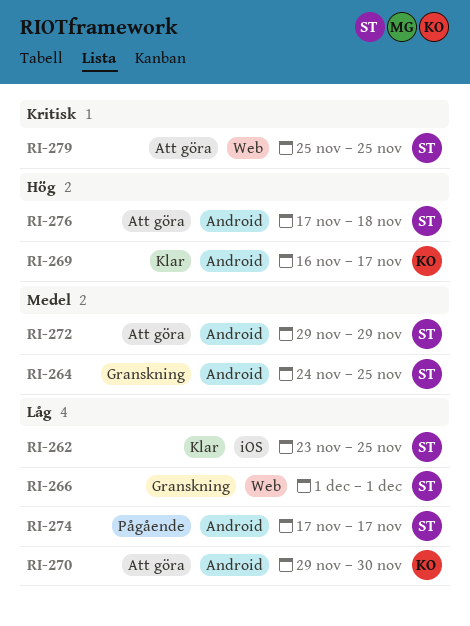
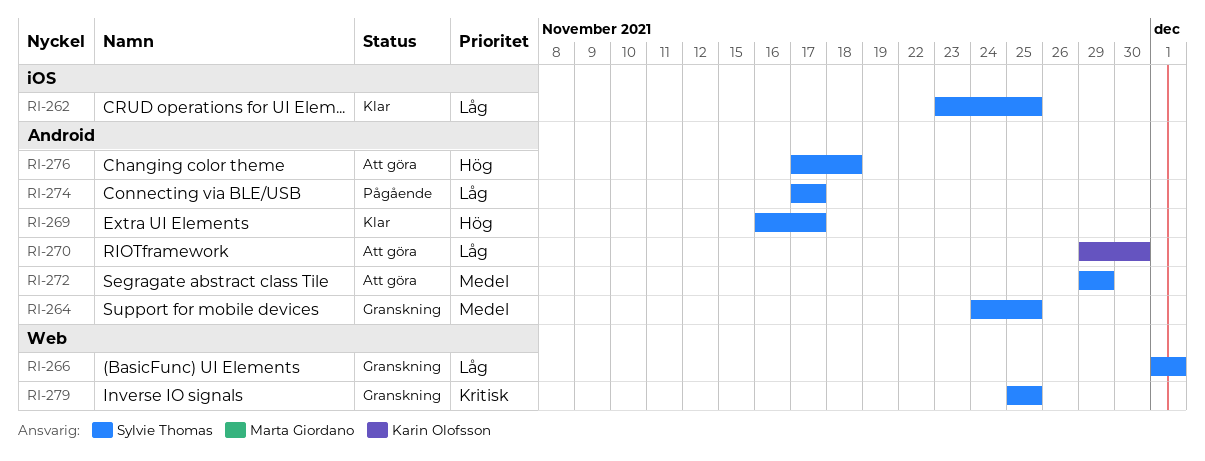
RI-269, owner: Karin Olofsson -> Sylvie Thomas
RI-279, status: Att göra -> Granskning

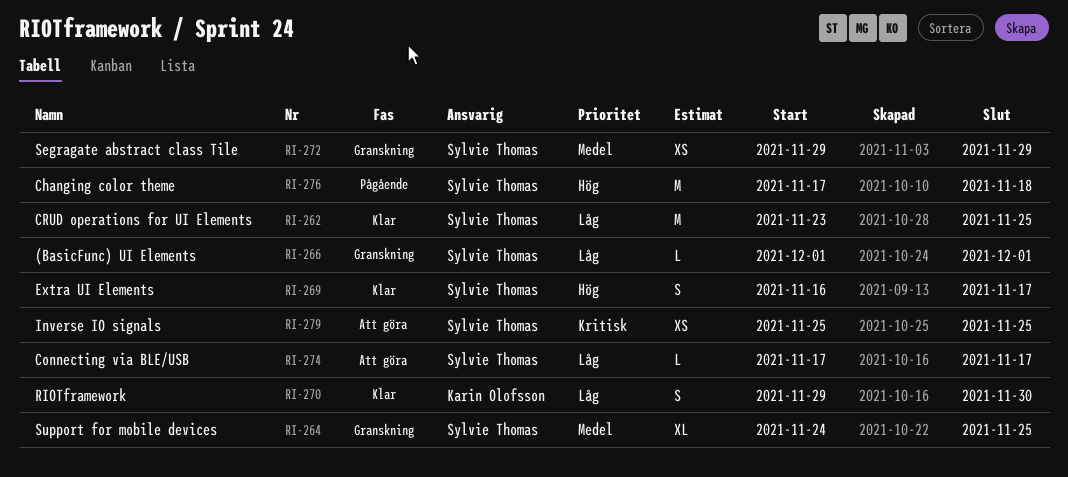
RI-270, status: Att göra -> Klar
RI-272, status: Att göra -> Granskning
RI-274, status: Pågående -> Att göra
RI-276, status: Att göra -> Pågående
RI-279, status: Granskning -> Att göra

